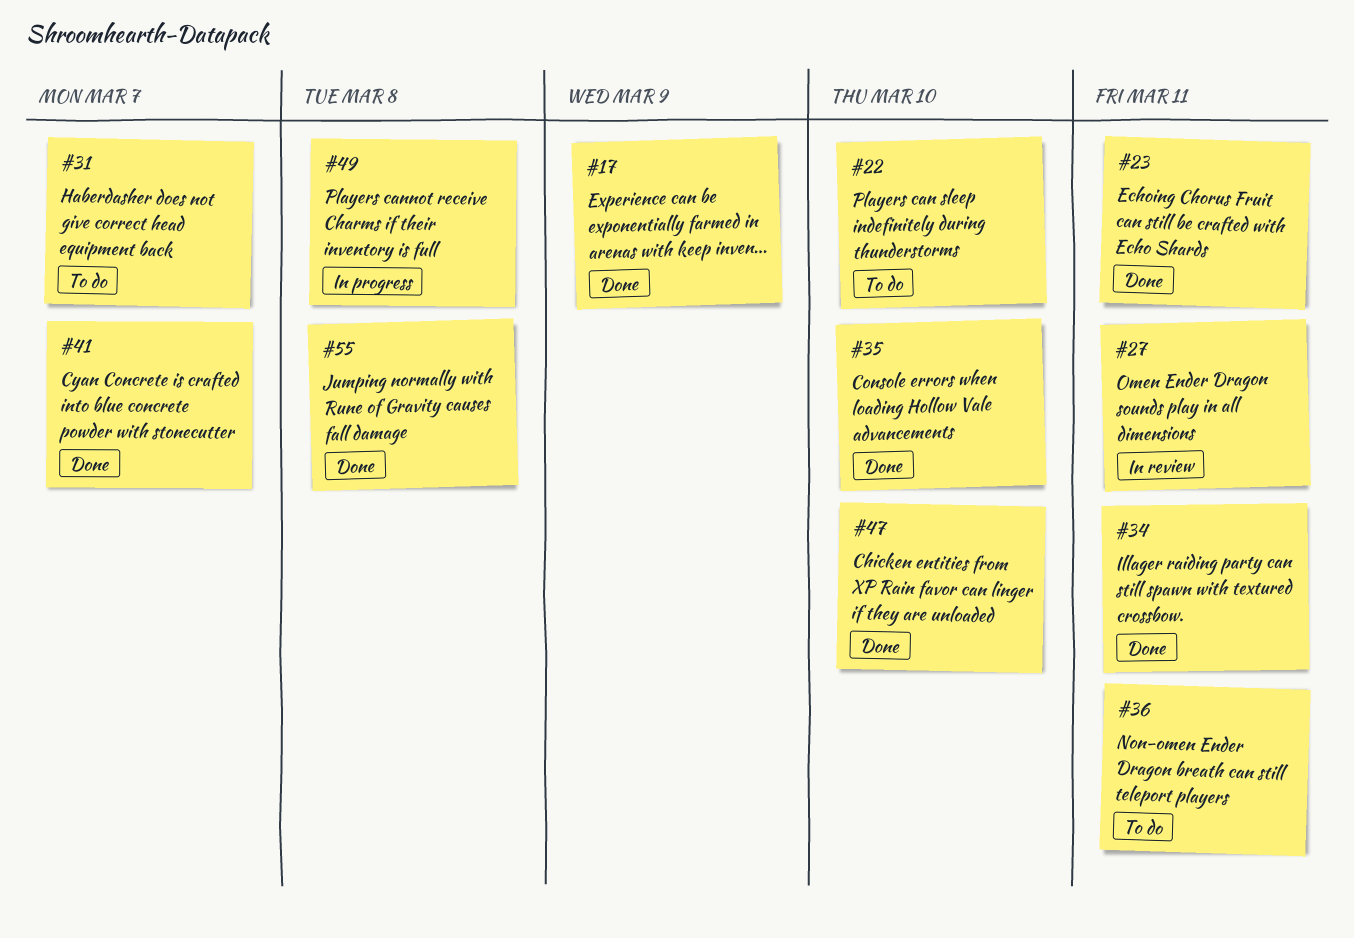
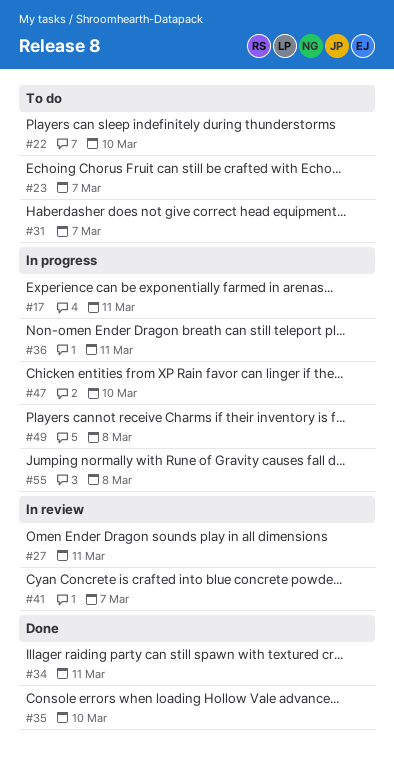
#17, status: Done -> In progress
#17, due: Mar 9 -> Mar 11
#23, status: Done -> To do
#23, due: Mar 11 -> Mar 7
#36, status: To do -> In progress
#41, status: Done -> In review
#47, status: Done -> In progress
#55, status: Done -> In progress

